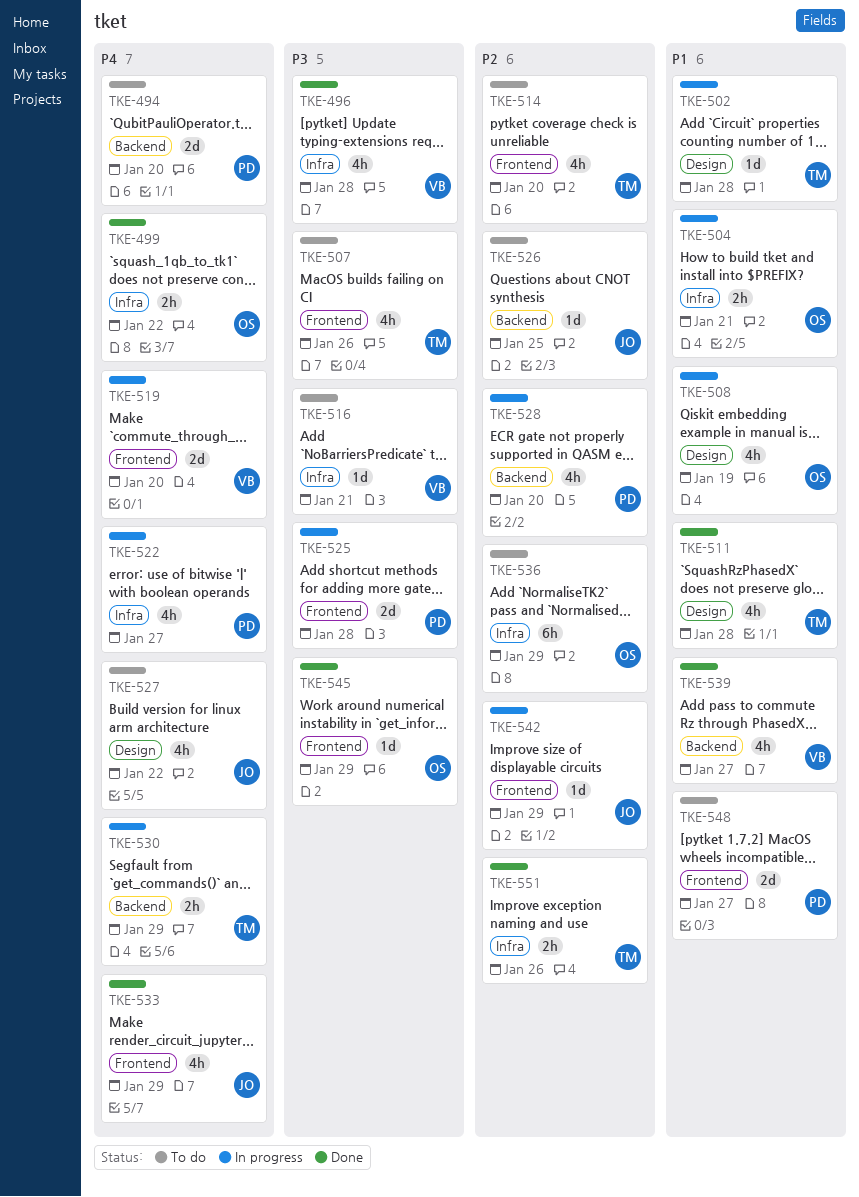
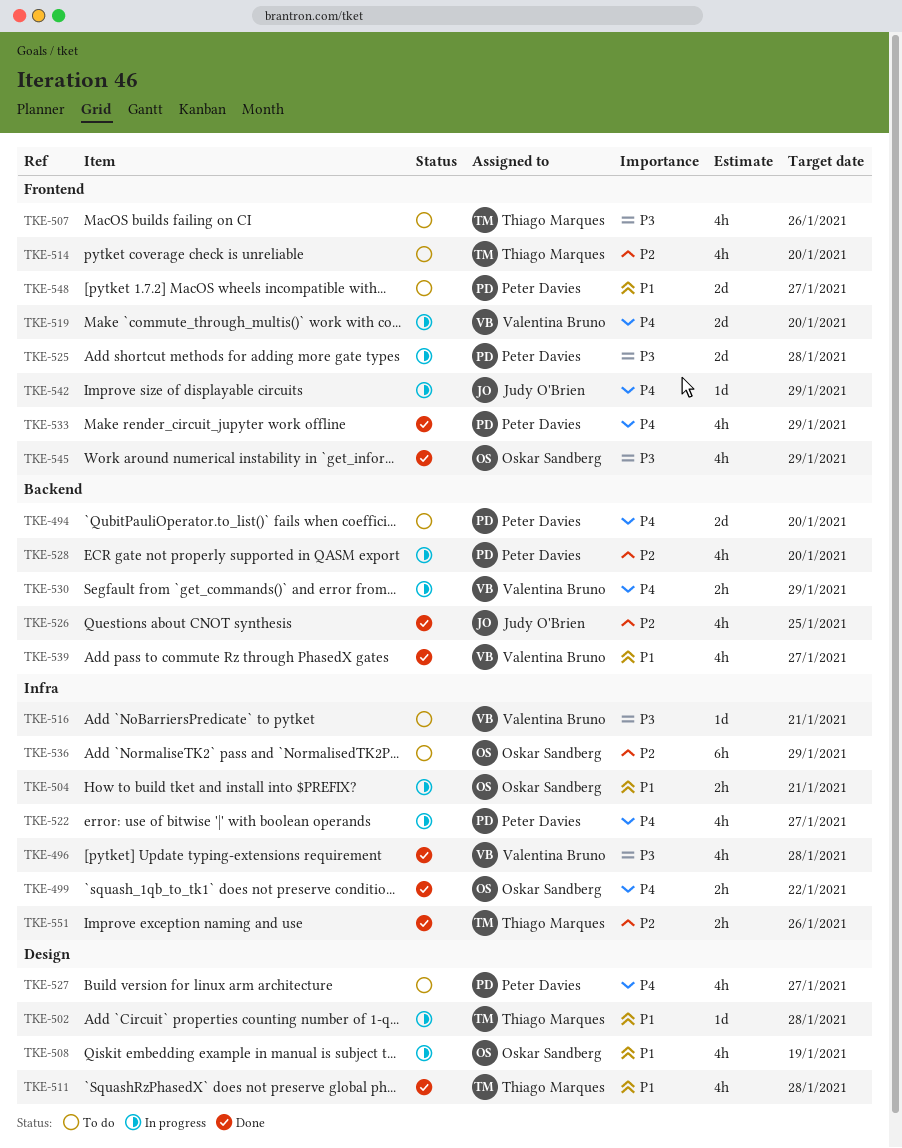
TKE-526, status: To do -> Done
TKE-526, estimate: 1d -> 4h
TKE-527, owner: Judy O'Brien -> Peter Davies
TKE-527, due: Jan 22 -> Jan 27
TKE-530, owner: Thiago Marques -> Valentina Bruno
TKE-533, owner: Judy O'Brien -> Peter Davies
TKE-542, priority: P2 -> P4
TKE-545, estimate: 1d -> 4h

